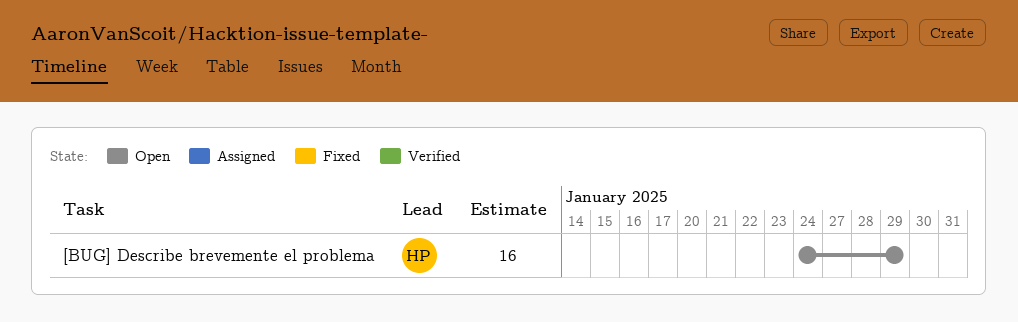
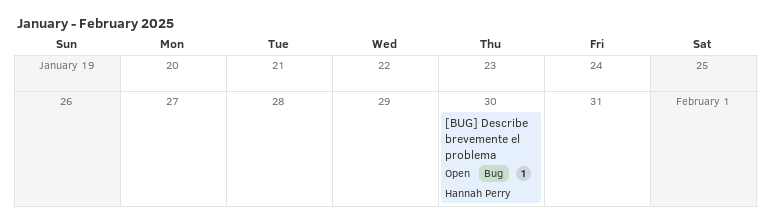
[BUG] Describe brevemente el problema, estimate: 16 -> 1
[BUG] Describe brevemente el problema, due: Jan 29 -> Jan 30

